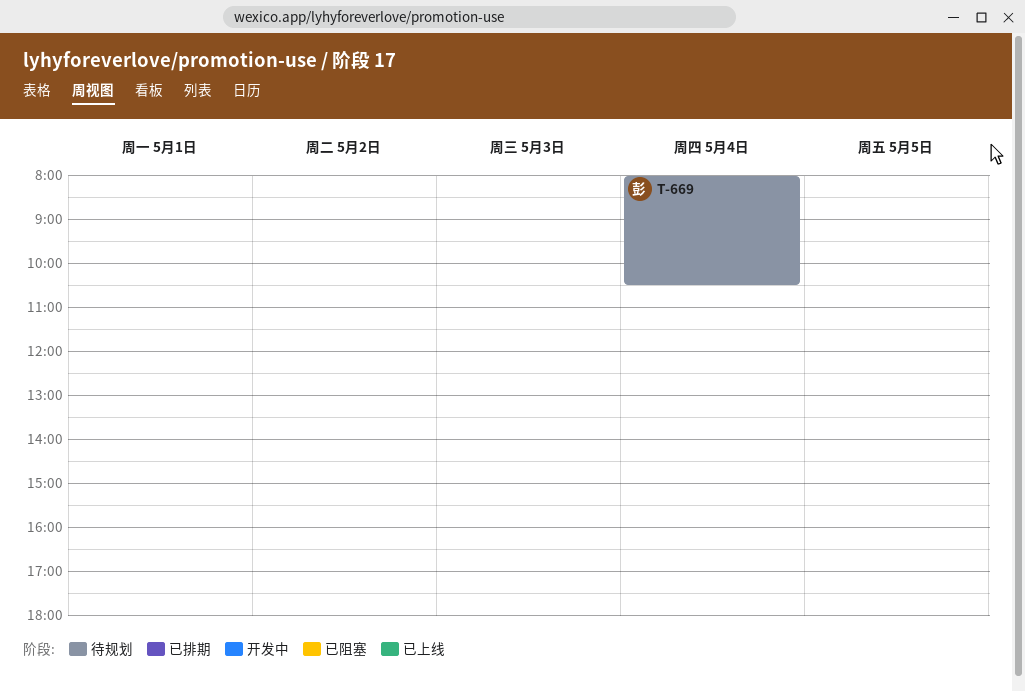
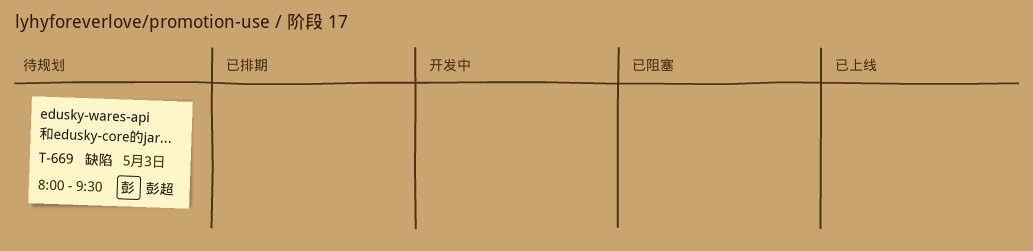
T-669, day: May 4 -> May 3
T-669, ends: 10:30 -> 09:30

